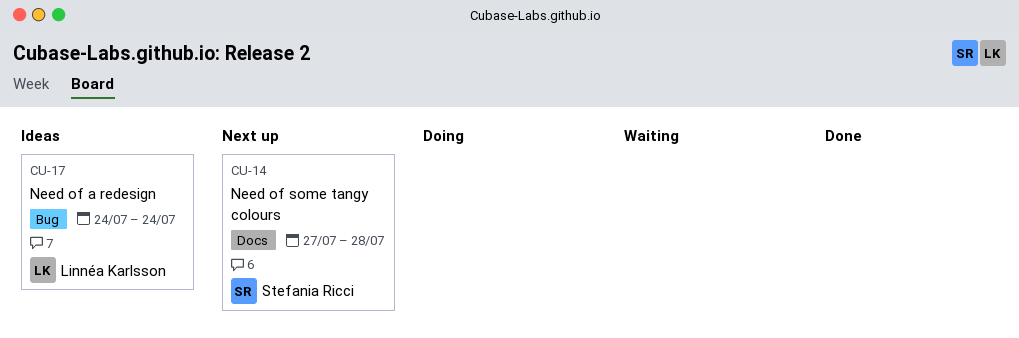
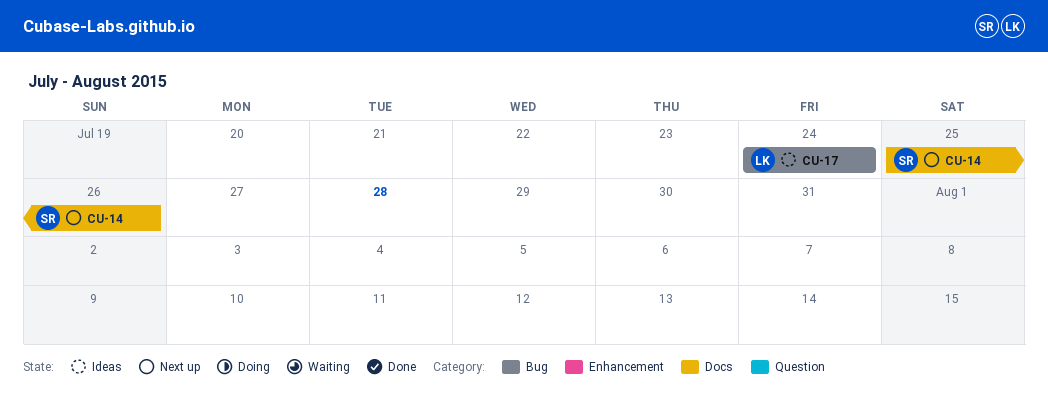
CU-14, start: Jul 27 -> Jul 25
CU-14, due: Jul 28 -> Jul 26

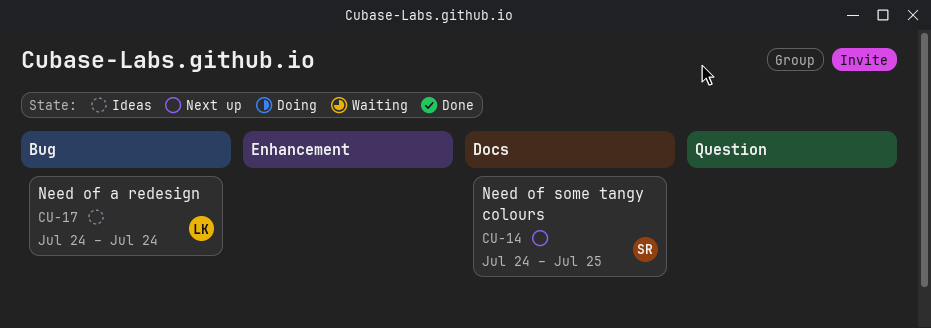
CU-14, start: Jul 25 -> Jul 24
CU-14, due: Jul 26 -> Jul 25

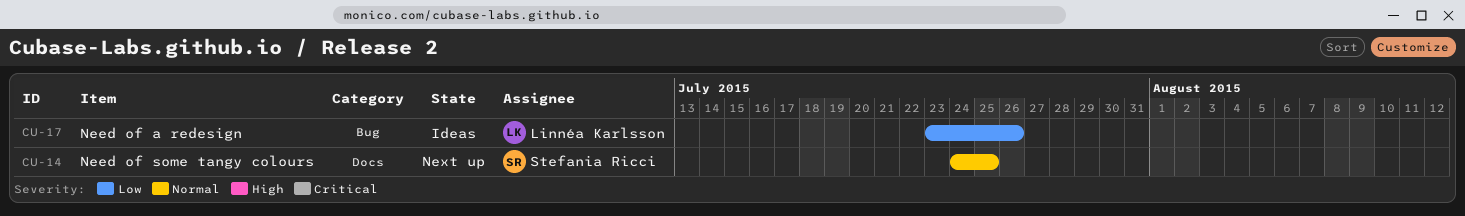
CU-17, start: Jul 24 -> Jul 23
CU-17, due: Jul 24 -> Jul 26

